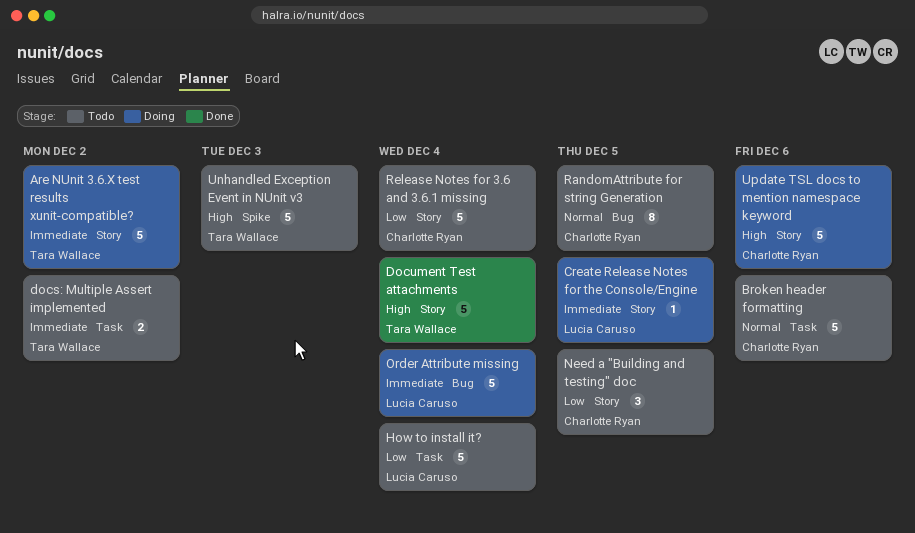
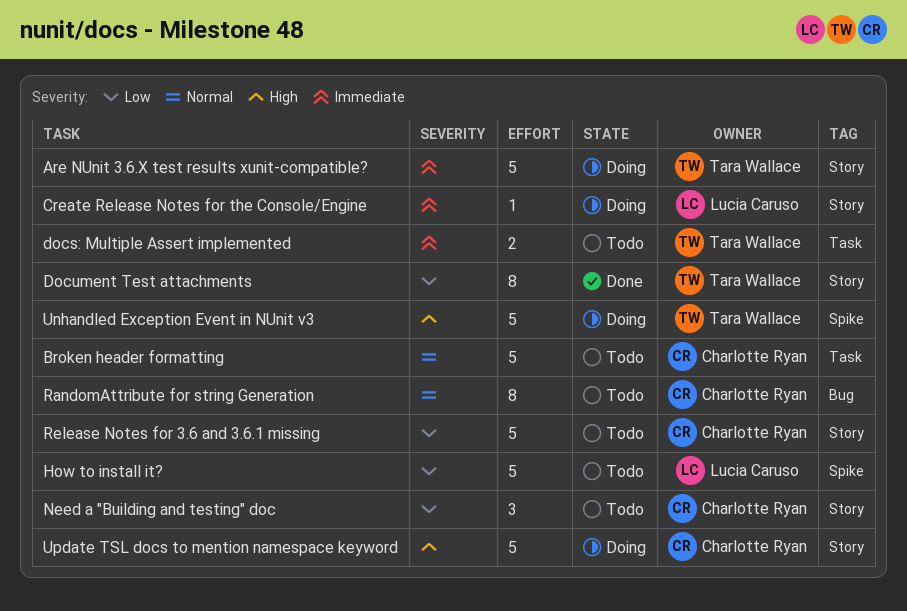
Document Test attachments, priority: High -> Low
Document Test attachments, estimate: 5 -> 8
How to install it?, label: Task -> Spike
Order Attribute missing: present -> none
Unhandled Exception Event in NUnit v3, status: Todo -> Doing

